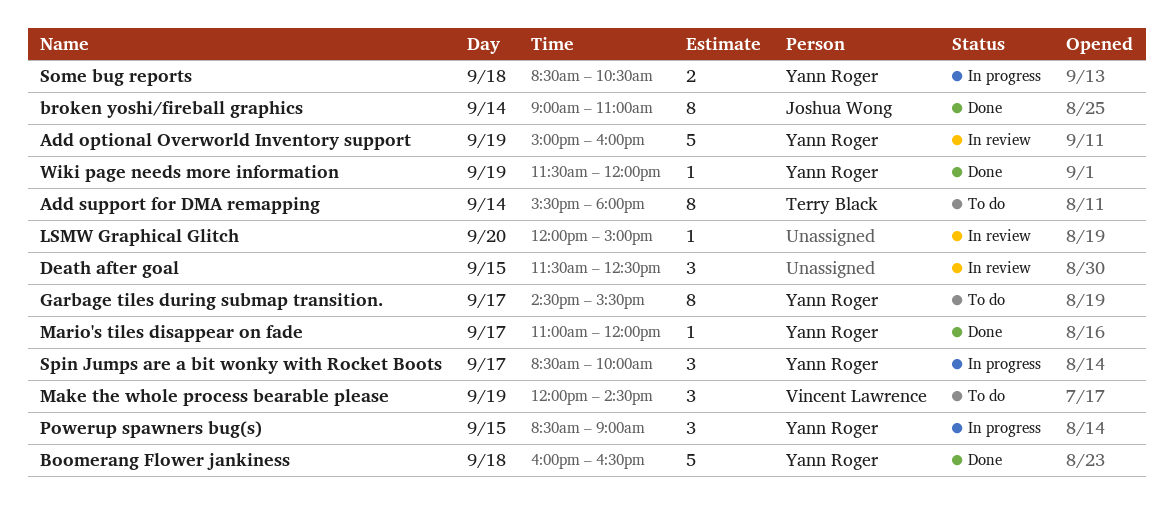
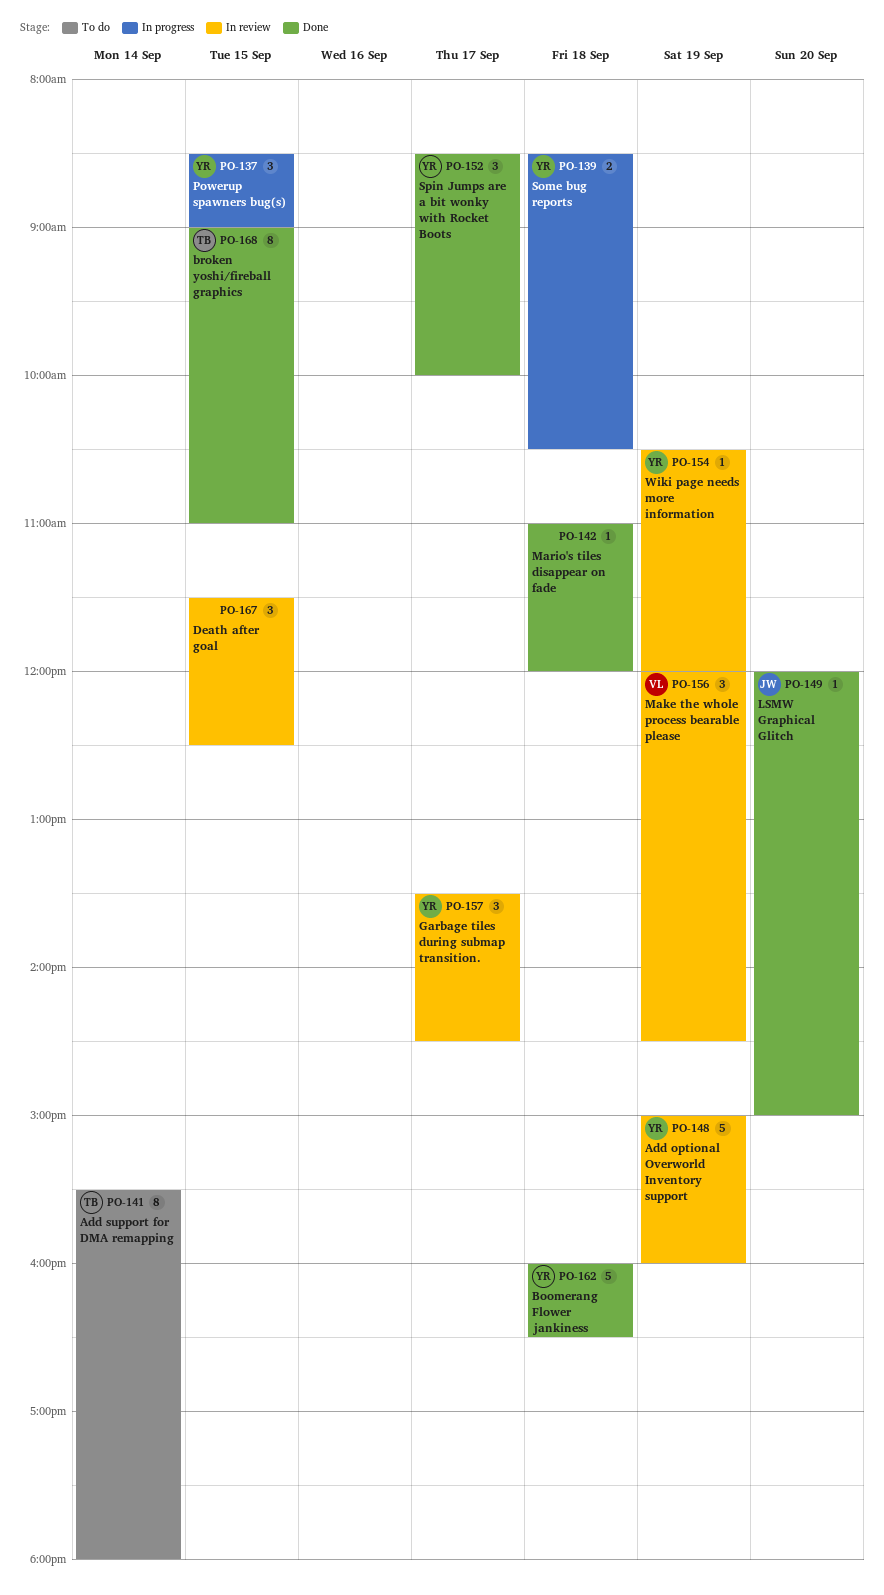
broken yoshi/fireball graphics, owner: Joshua Wong -> Terry Black
broken yoshi/fireball graphics, day: Sep 14 -> Sep 15
Garbage tiles during submap transition., status: To do -> In review
Garbage tiles during submap transition., estimate: 8 -> 3
Garbage tiles during submap transition., begins: 14:30 -> 13:30
Garbage tiles during submap transition., ends: 15:30 -> 14:30
LSMW Graphical Glitch, status: In review -> Done
LSMW Graphical Glitch, owner: none -> Joshua Wong
Make the whole process bearable please, status: To do -> In review
Mario's tiles disappear on fade, owner: Yann Roger -> none
Mario's tiles disappear on fade, day: Sep 17 -> Sep 18
Spin Jumps are a bit wonky with Rocket Boots, status: In progress -> Done
Wiki page needs more information, status: Done -> In review
Wiki page needs more information, begins: 11:30 -> 10:30

